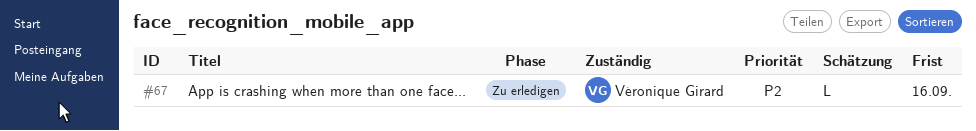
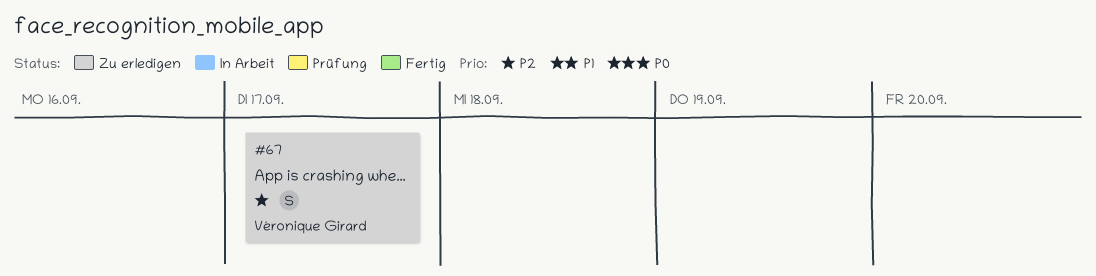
#67, estimate: L -> S
#67, due: Sep 16 -> Sep 17

